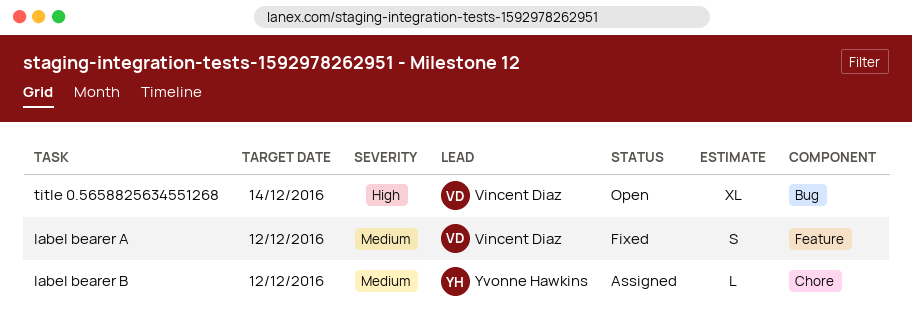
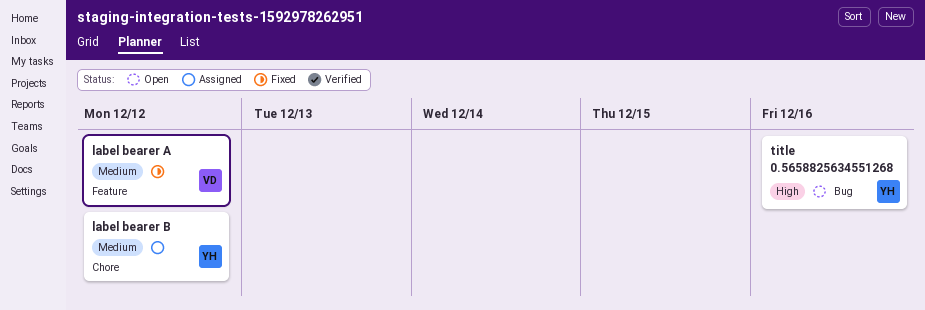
title 0.5658825634551268, owner: Vincent Diaz -> Yvonne Hawkins
title 0.5658825634551268, due: Dec 14 -> Dec 16

